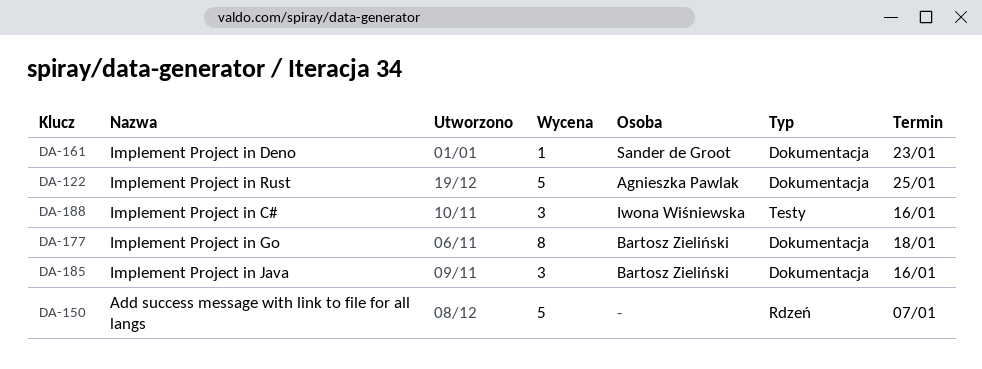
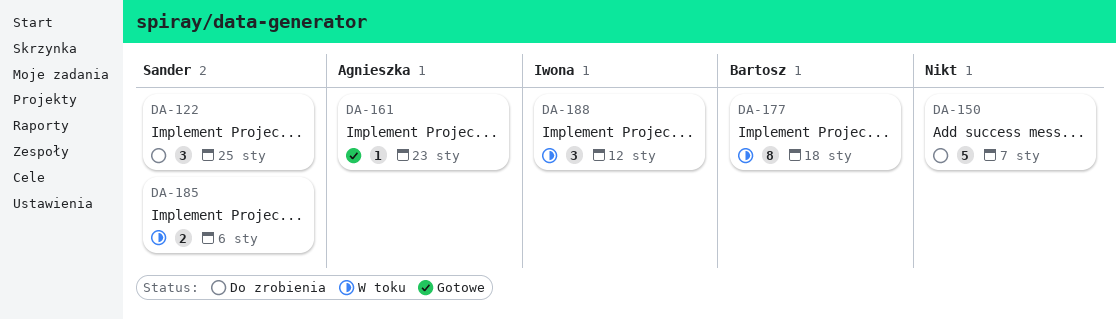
DA-122, owner: Agnieszka Pawlak -> Sander de Groot
DA-122, estimate: 5 -> 3
DA-161, owner: Sander de Groot -> Agnieszka Pawlak
DA-185, owner: Bartosz Zieliński -> Sander de Groot
DA-185, estimate: 3 -> 2
DA-185, due: Jan 16 -> Jan 6
DA-188, due: Jan 16 -> Jan 12

